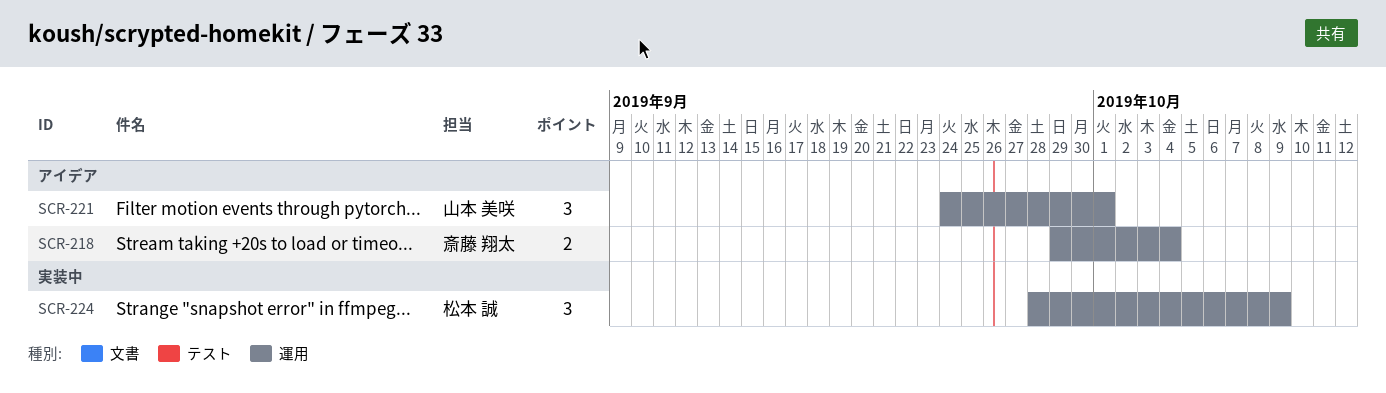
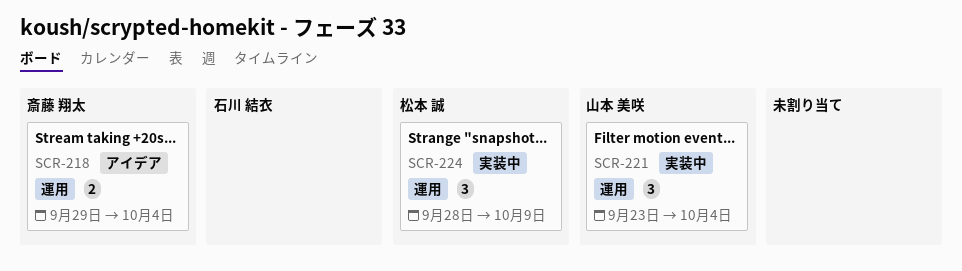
SCR-221, status: アイデア -> 実装中
SCR-221, start: Sep 24 -> Sep 23
SCR-221, due: Oct 1 -> Oct 4

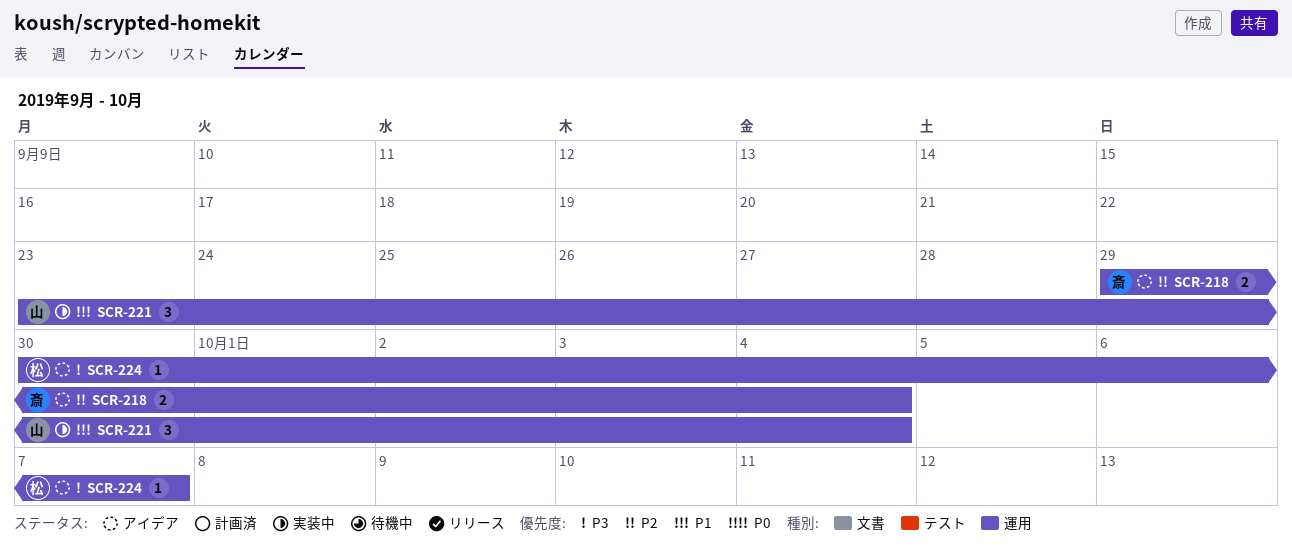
SCR-224, status: 実装中 -> アイデア
SCR-224, estimate: 3 -> 1
SCR-224, start: Sep 28 -> Sep 30
SCR-224, due: Oct 9 -> Oct 7

